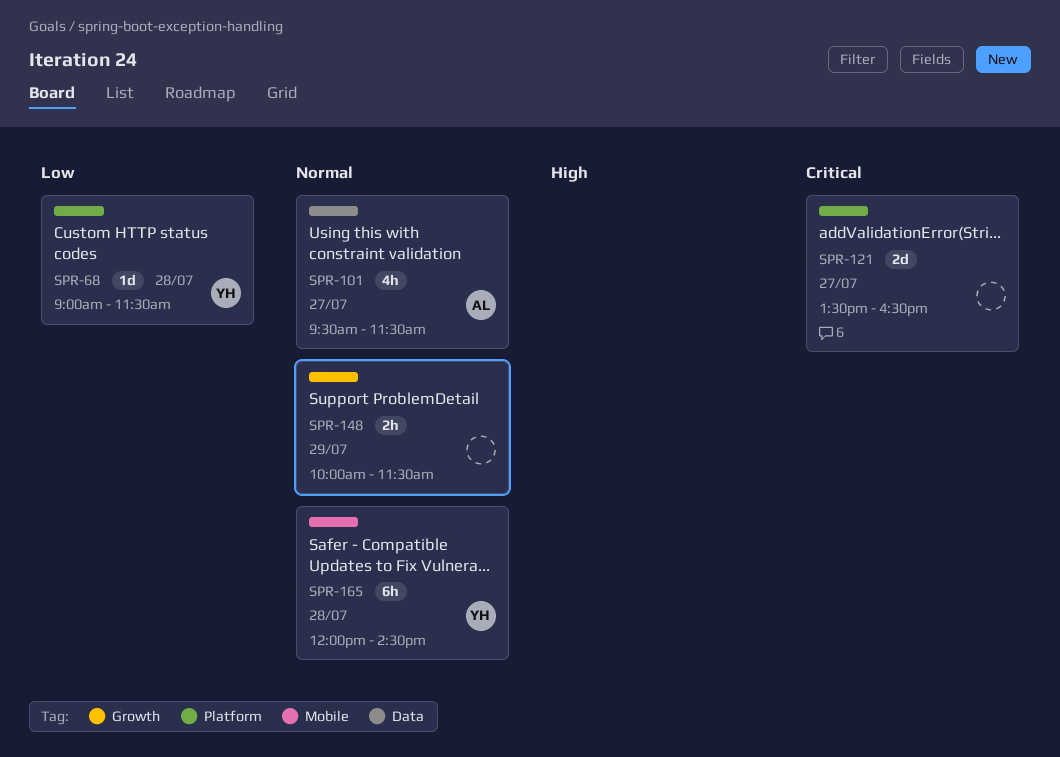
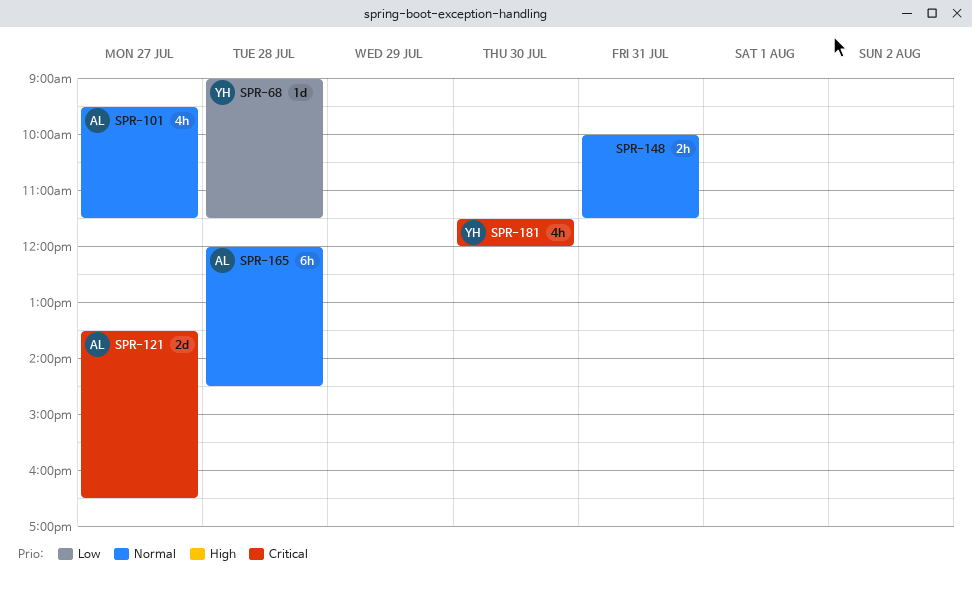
SPR-121, owner: none -> AL
SPR-148, day: Jul 29 -> Jul 31
SPR-165, owner: YH -> AL
SPR-181: none -> present

